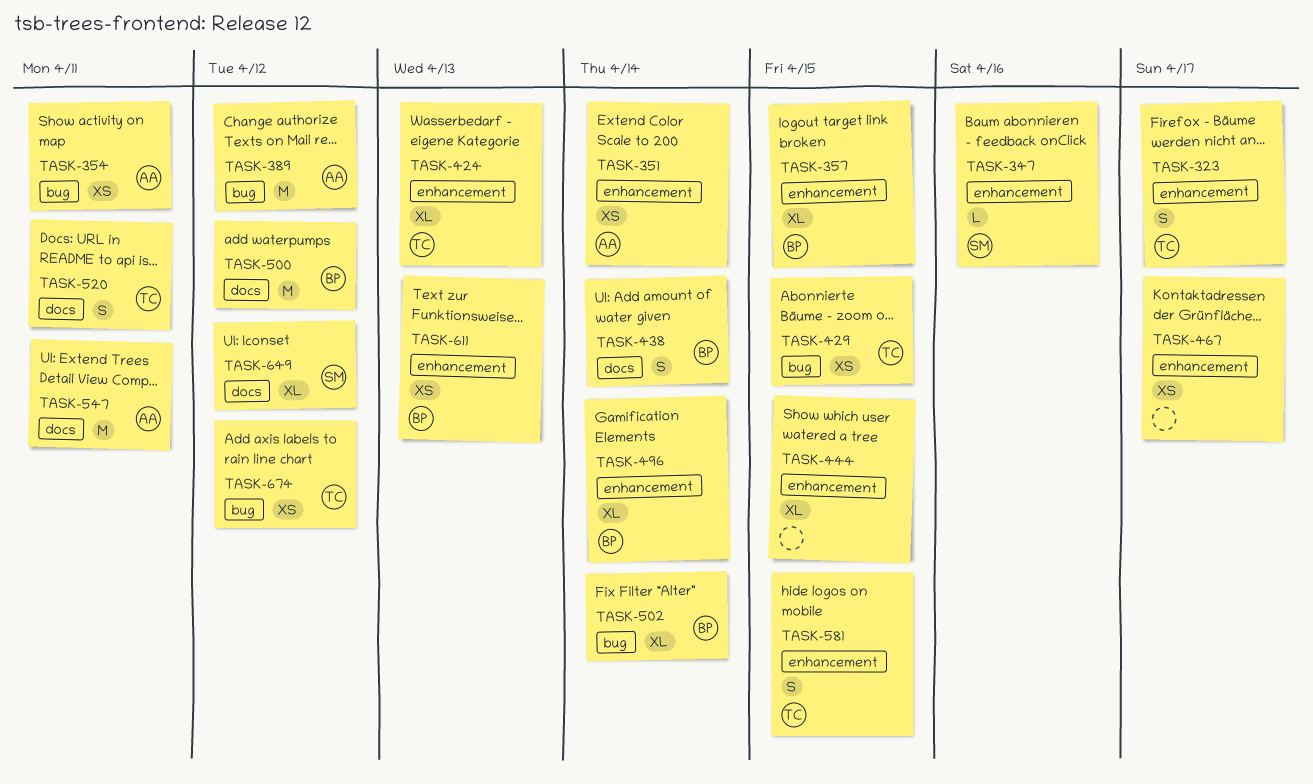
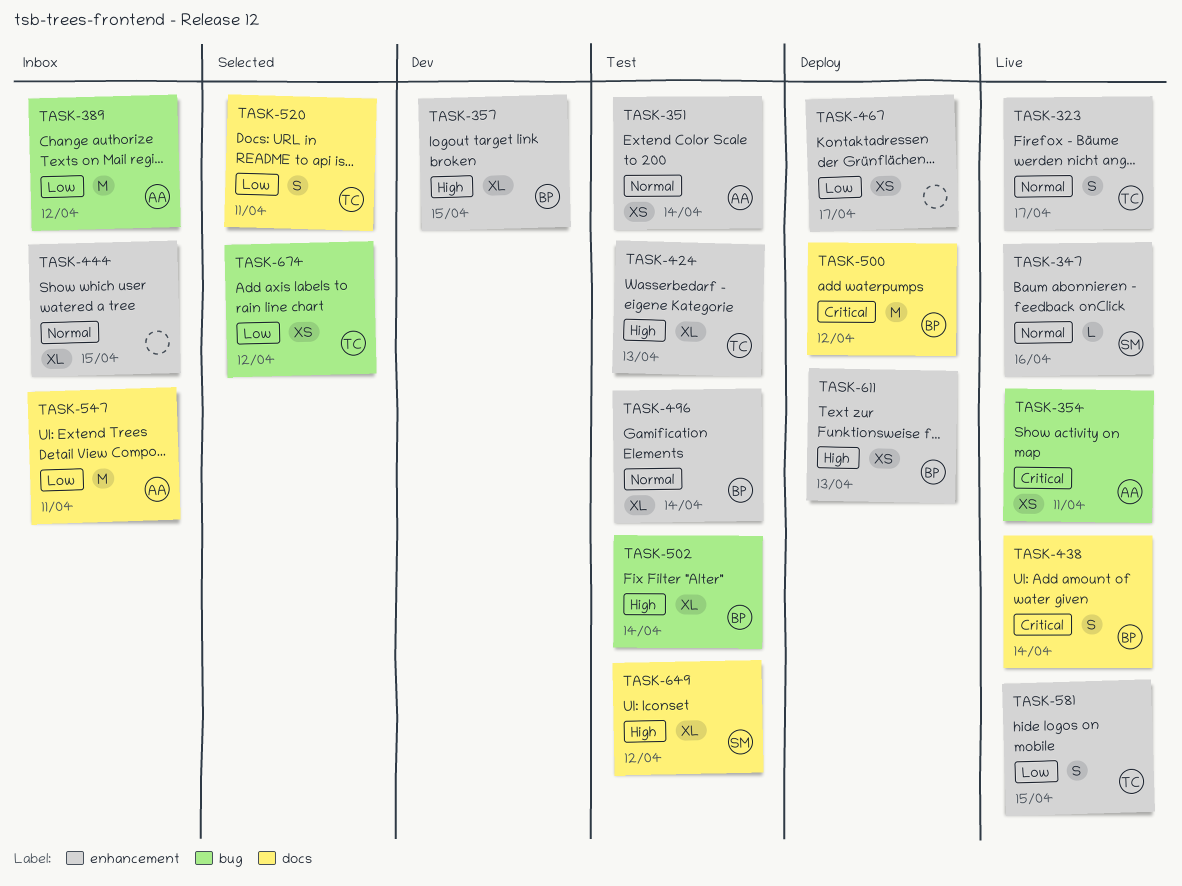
TASK-429: present -> none

